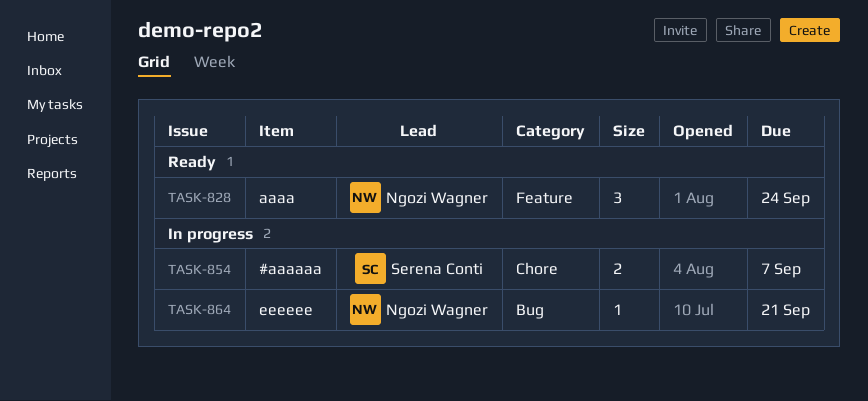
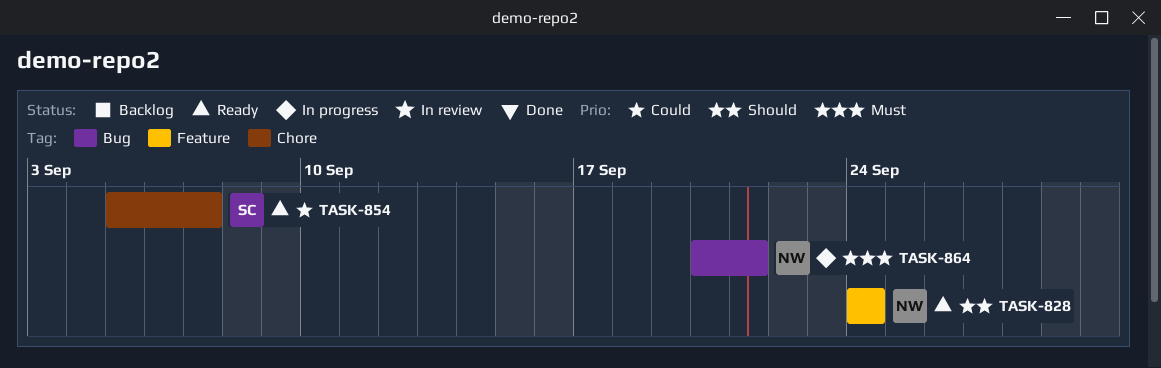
TASK-854, status: In progress -> Ready

